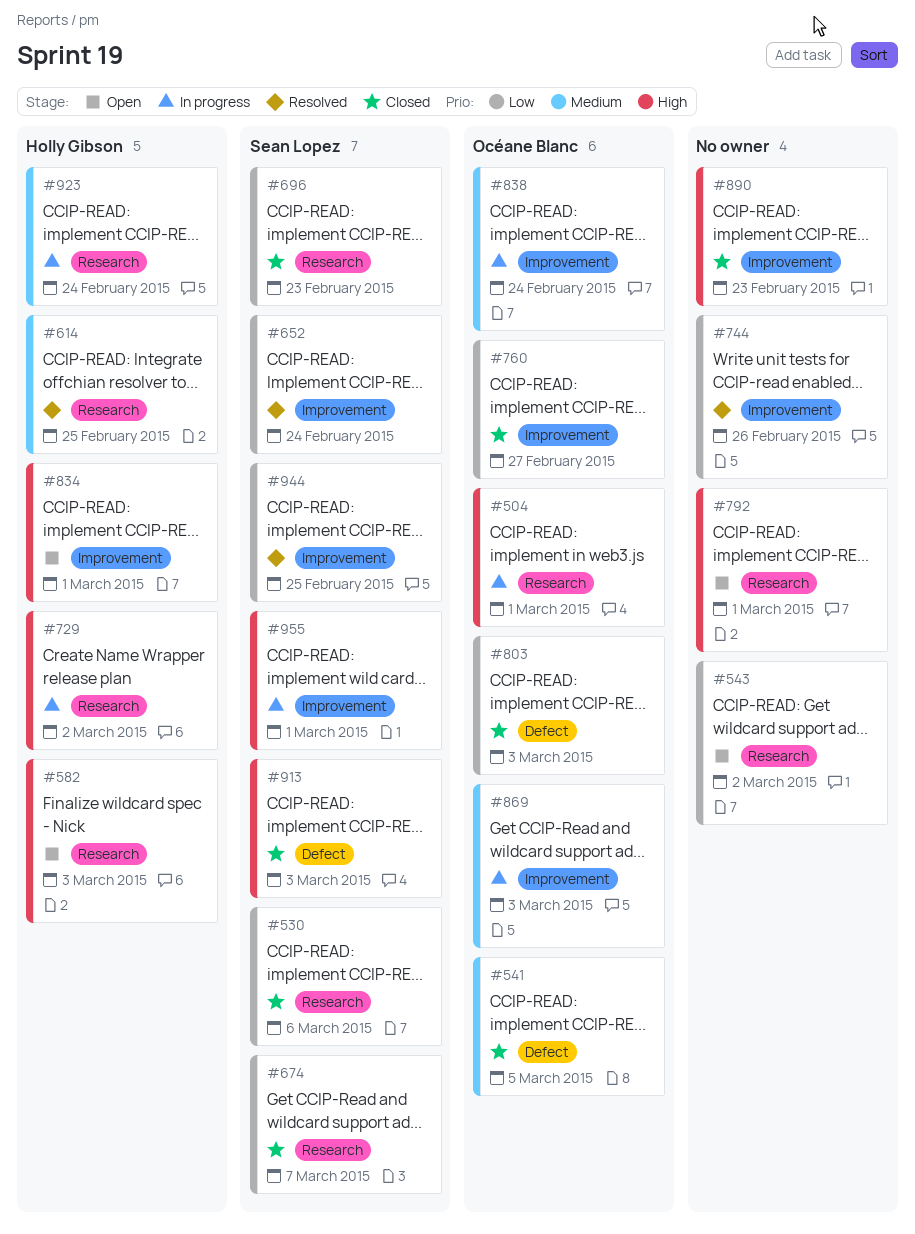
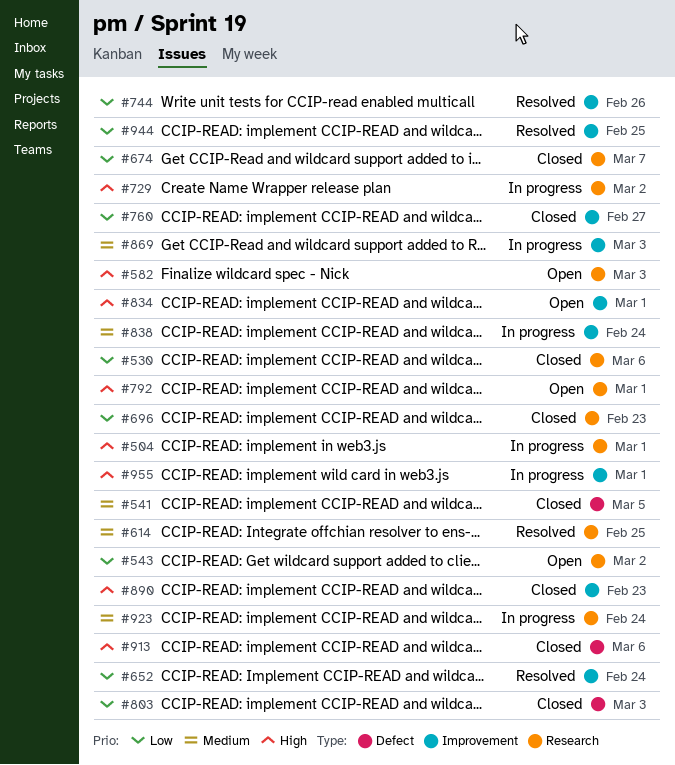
#913, due: Mar 3 -> Mar 6

